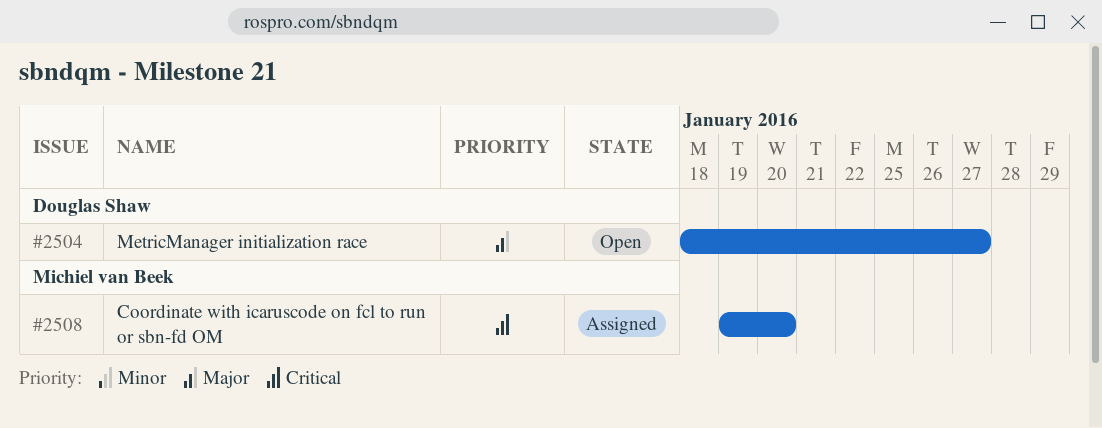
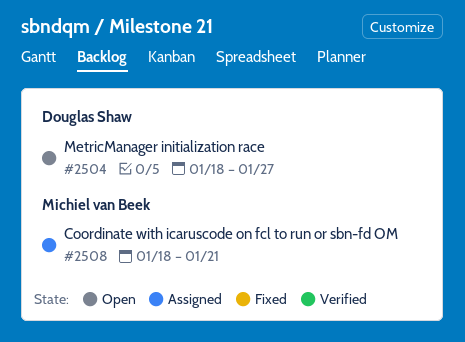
#2508, start: Jan 19 -> Jan 18
#2508, due: Jan 20 -> Jan 21

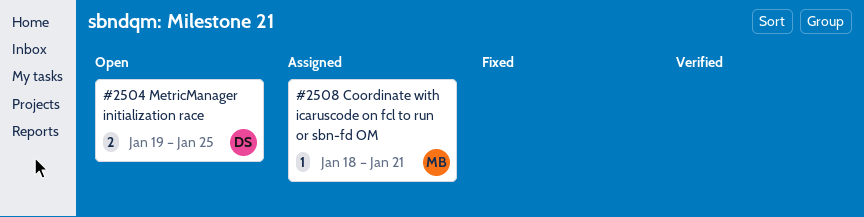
#2504, start: Jan 18 -> Jan 19
#2504, due: Jan 27 -> Jan 25

